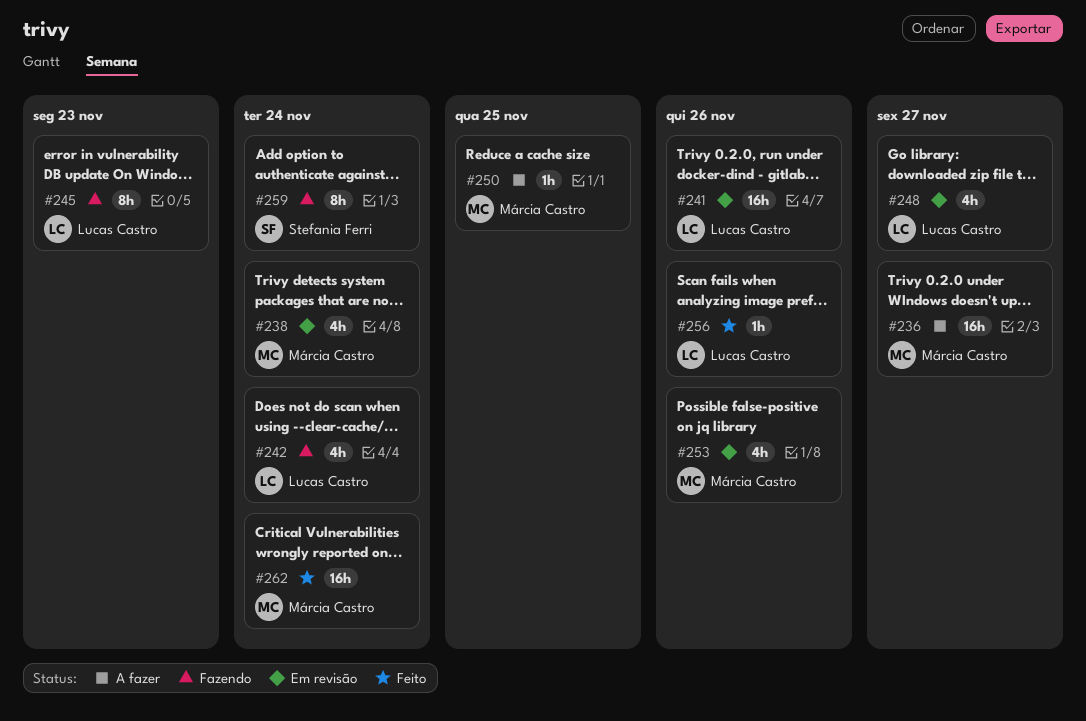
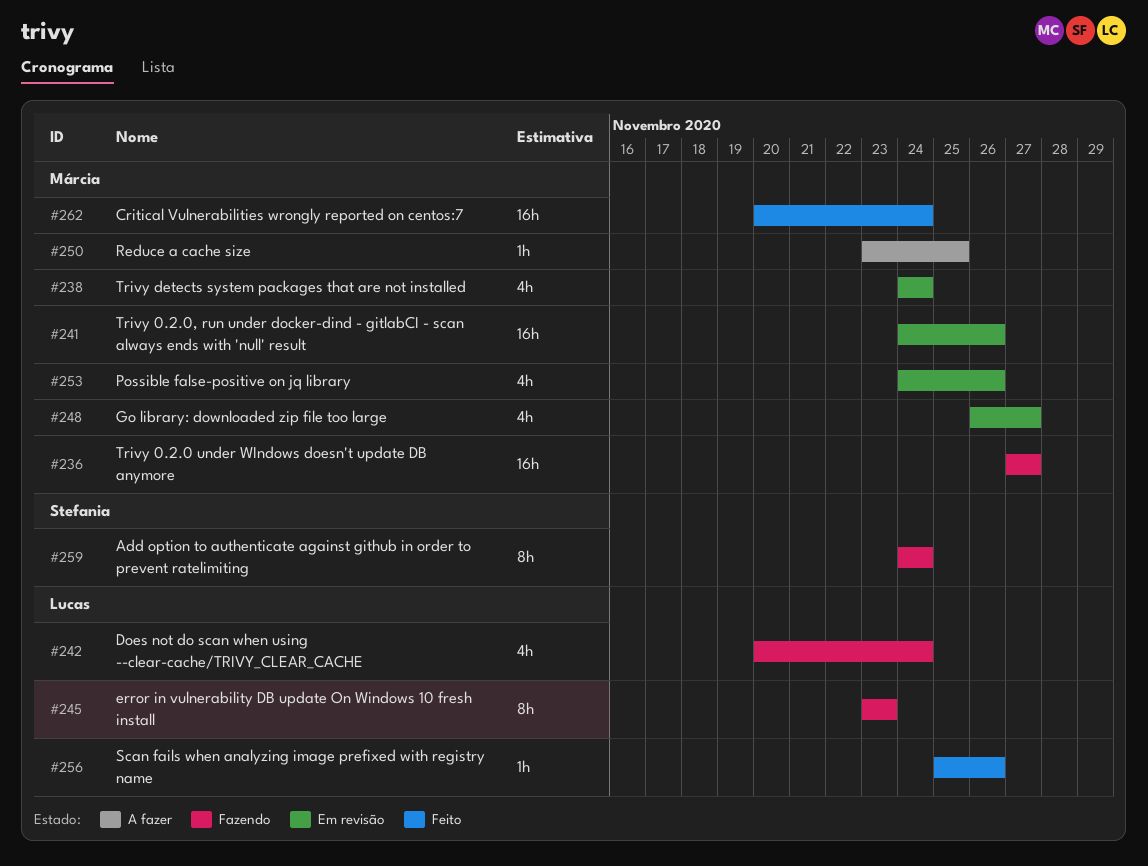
#236, status: A fazer -> Fazendo
#241, owner: Lucas Castro -> Márcia Castro
#248, owner: Lucas Castro -> Márcia Castro

